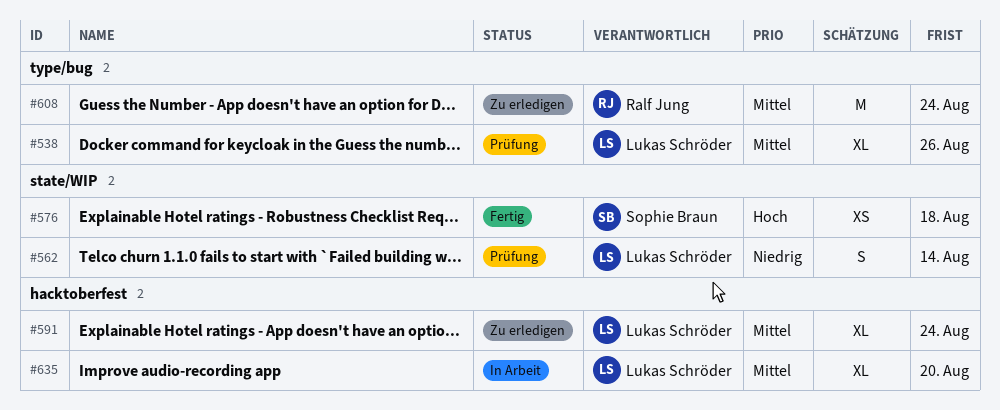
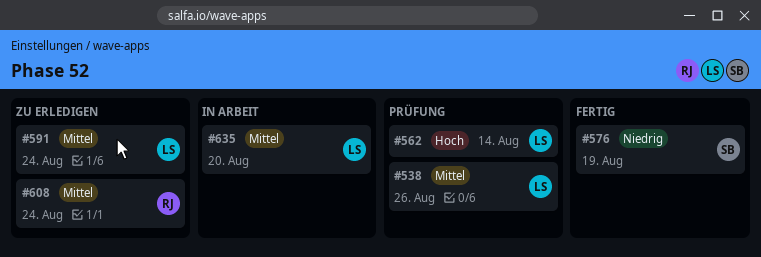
#562, priority: Niedrig -> Hoch
#576, priority: Hoch -> Niedrig
#576, due: Aug 18 -> Aug 19

